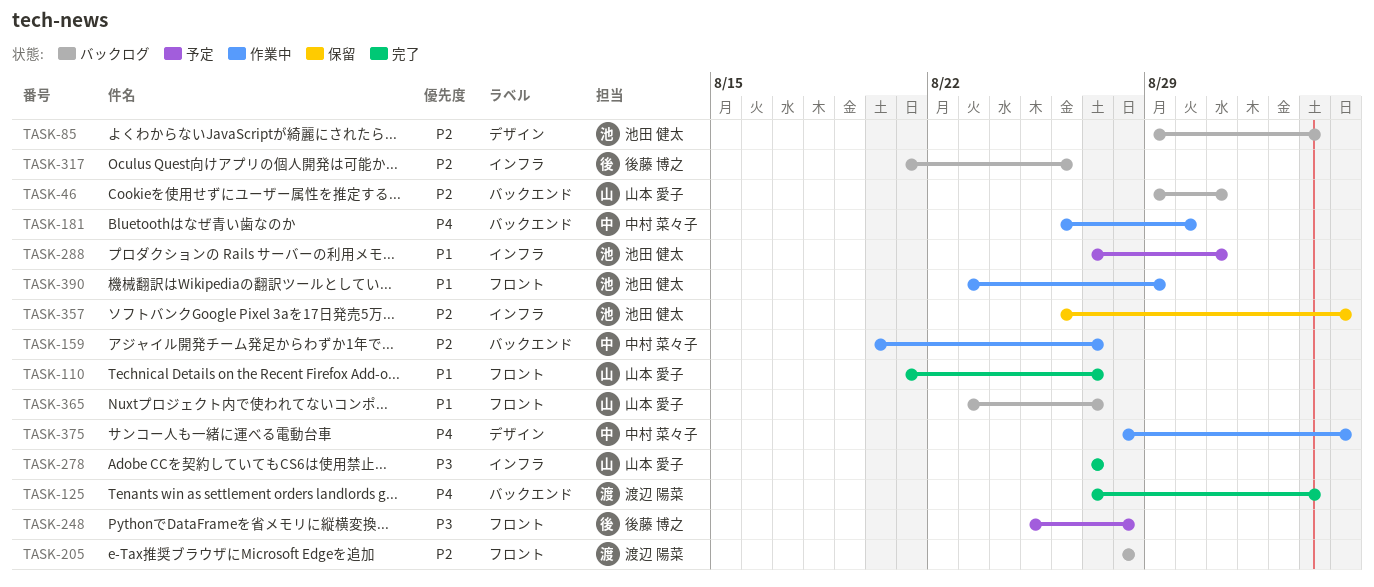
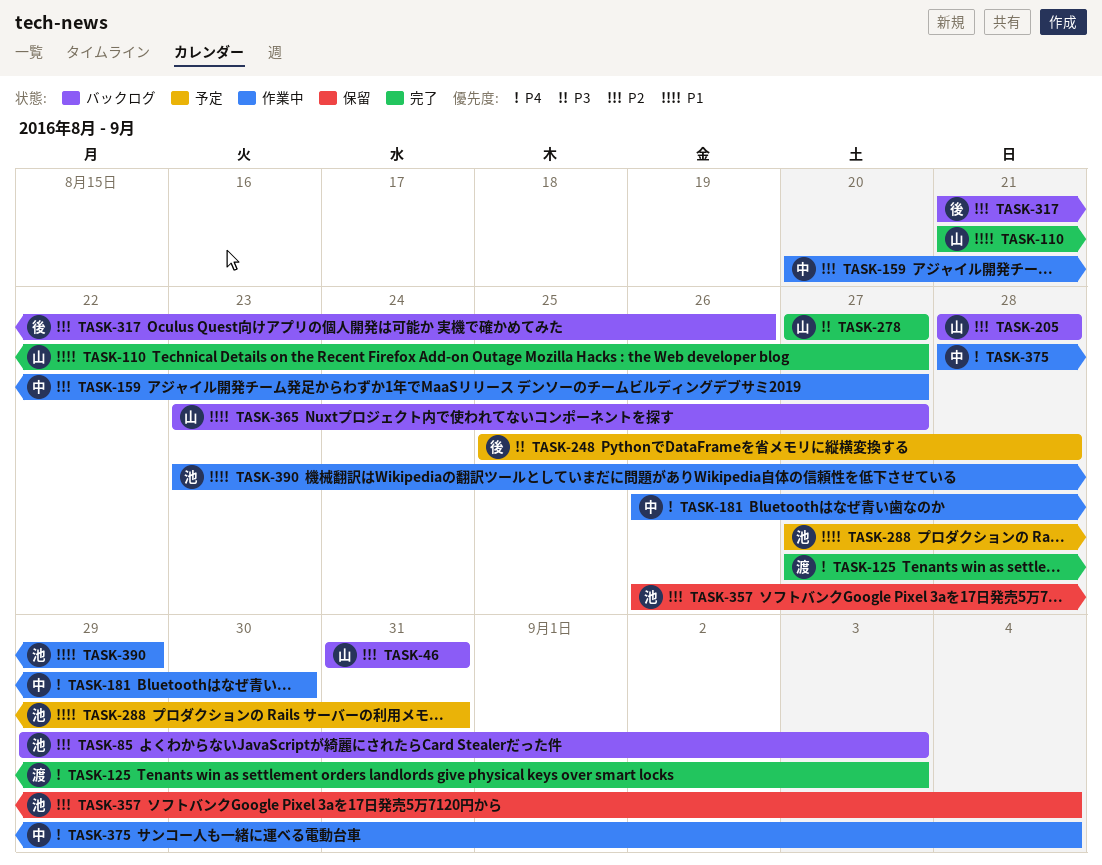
TASK-46, start: Aug 29 -> Aug 31
TASK-205, owner: 渡辺 陽菜 -> 山本 愛子

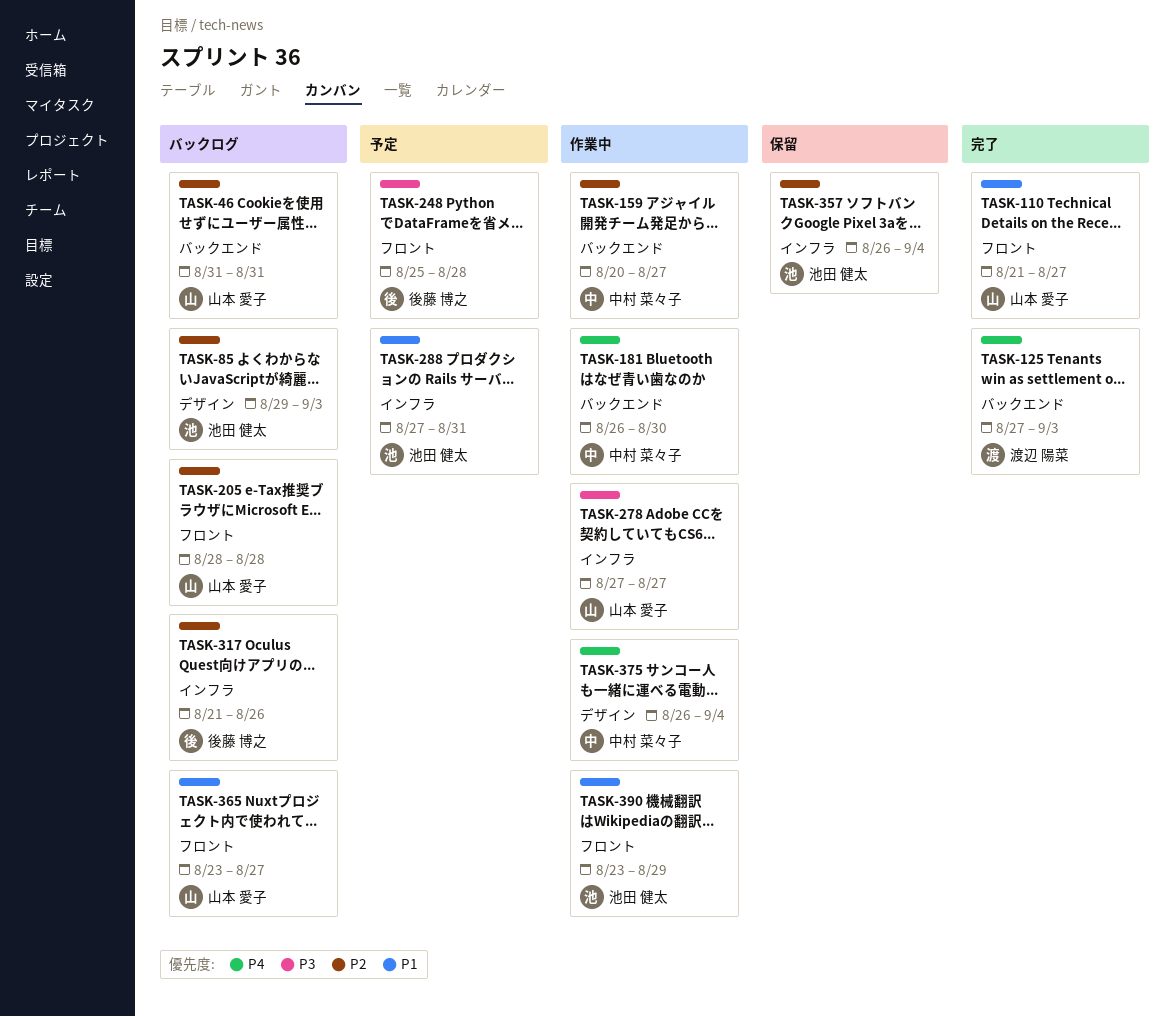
TASK-278, status: 完了 -> 作業中
TASK-375, start: Aug 28 -> Aug 26

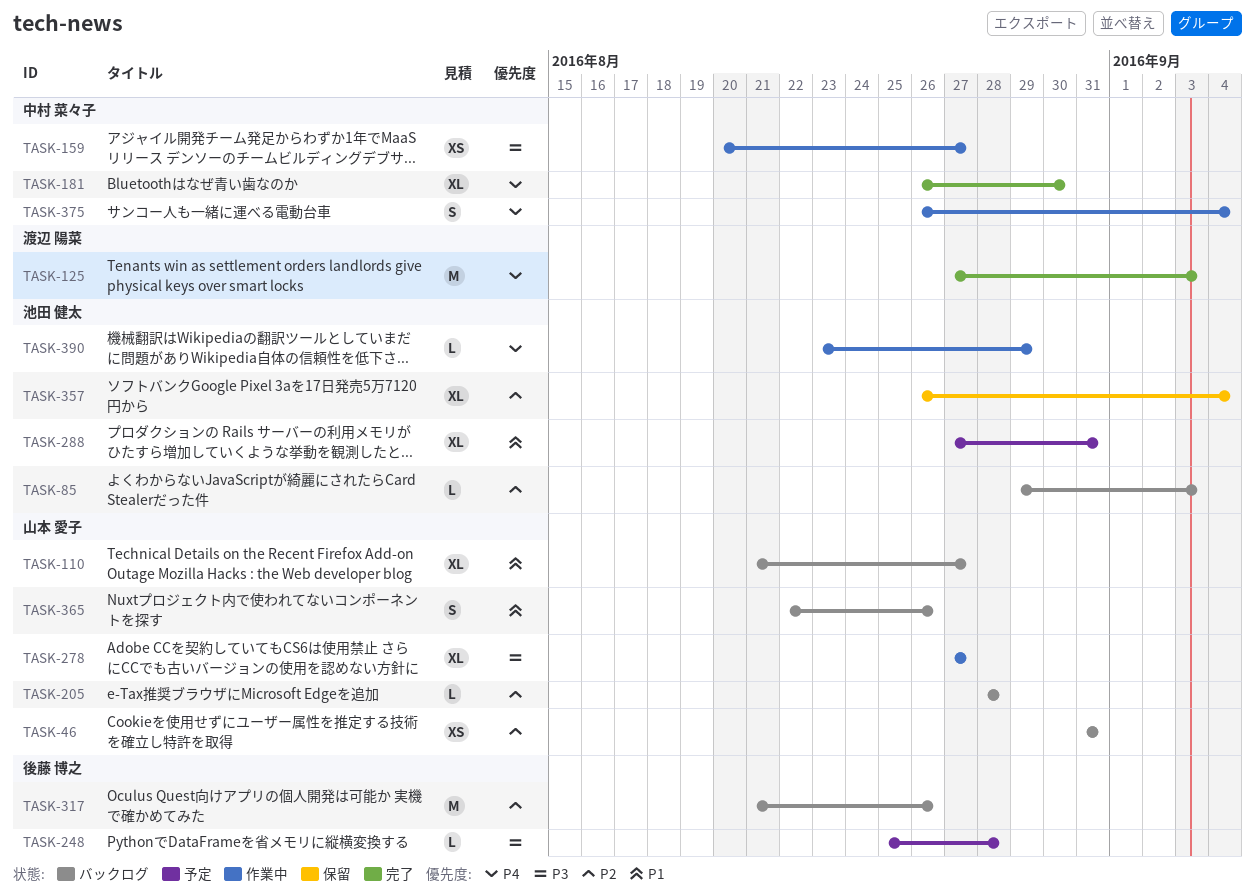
TASK-110, status: 完了 -> バックログ
TASK-159, priority: P2 -> P3
TASK-181, status: 作業中 -> 完了
TASK-365, start: Aug 23 -> Aug 22
TASK-365, due: Aug 27 -> Aug 26
TASK-390, priority: P1 -> P4

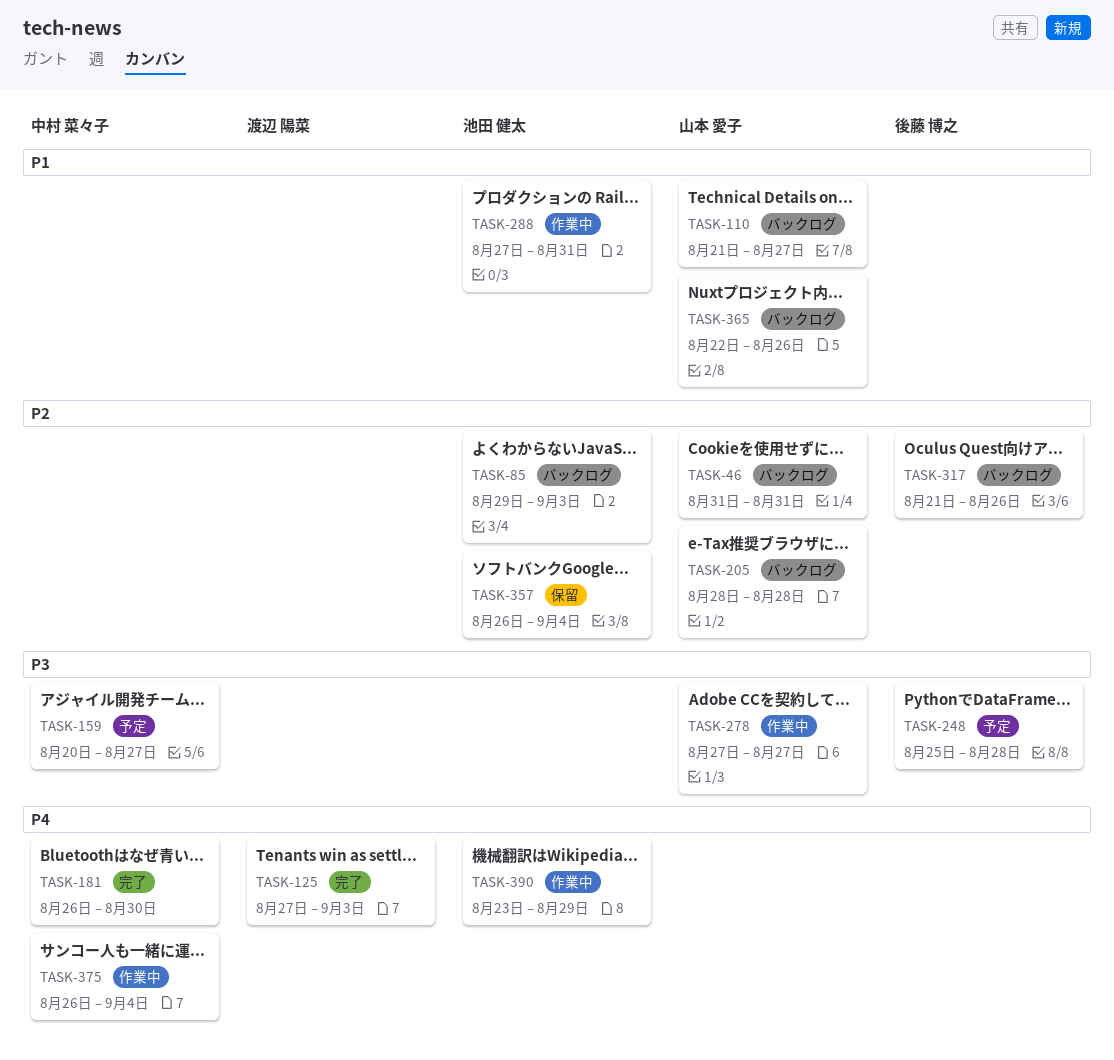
TASK-159, status: 作業中 -> 予定
TASK-288, status: 予定 -> 作業中

